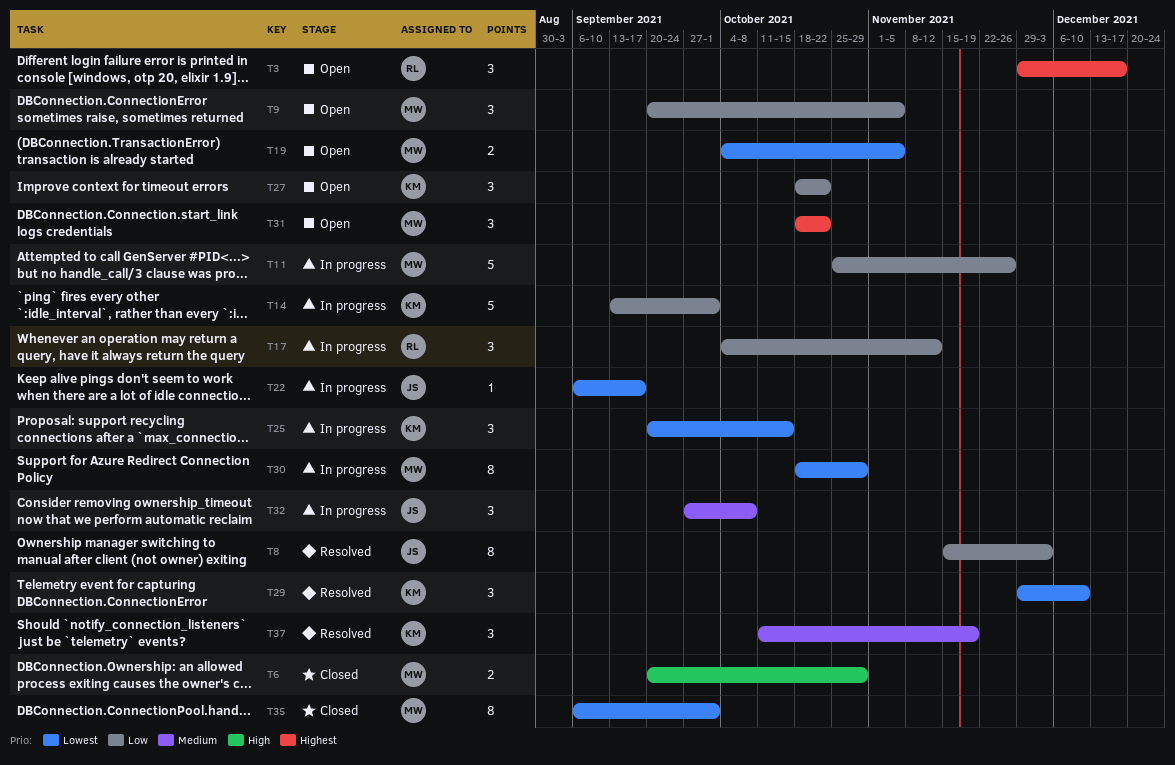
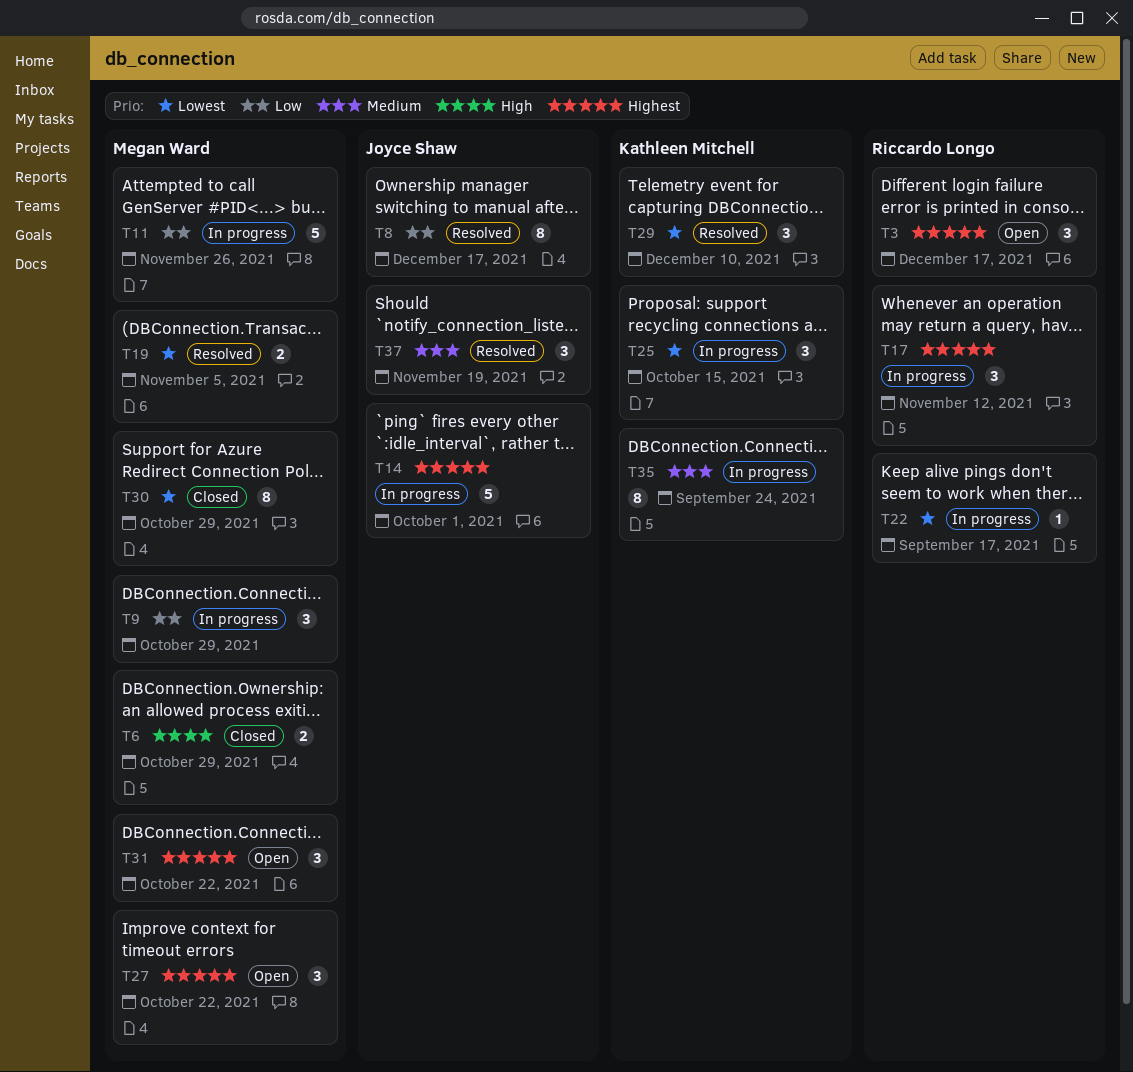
T8, due: Dec 3 -> Dec 17
T9, status: Open -> In progress
T9, due: Nov 5 -> Oct 29
T14, owner: Kathleen Mitchell -> Joyce Shaw
T14, priority: Low -> Highest
T17, priority: Low -> Highest
T19, status: Open -> Resolved
T22, owner: Joyce Shaw -> Riccardo Longo
T27, owner: Kathleen Mitchell -> Megan Ward
T27, priority: Low -> Highest
T30, status: In progress -> Closed
T32: present -> none
T35, status: Closed -> In progress
T35, owner: Megan Ward -> Kathleen Mitchell
T35, priority: Lowest -> Medium
T35, due: Oct 1 -> Sep 24
T37, owner: Kathleen Mitchell -> Joyce Shaw

